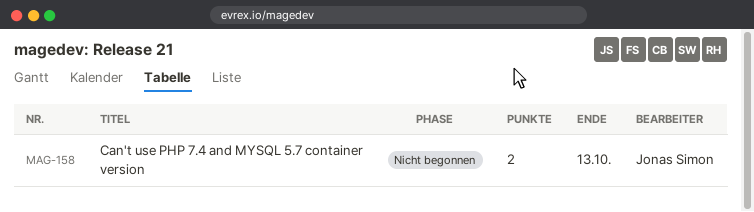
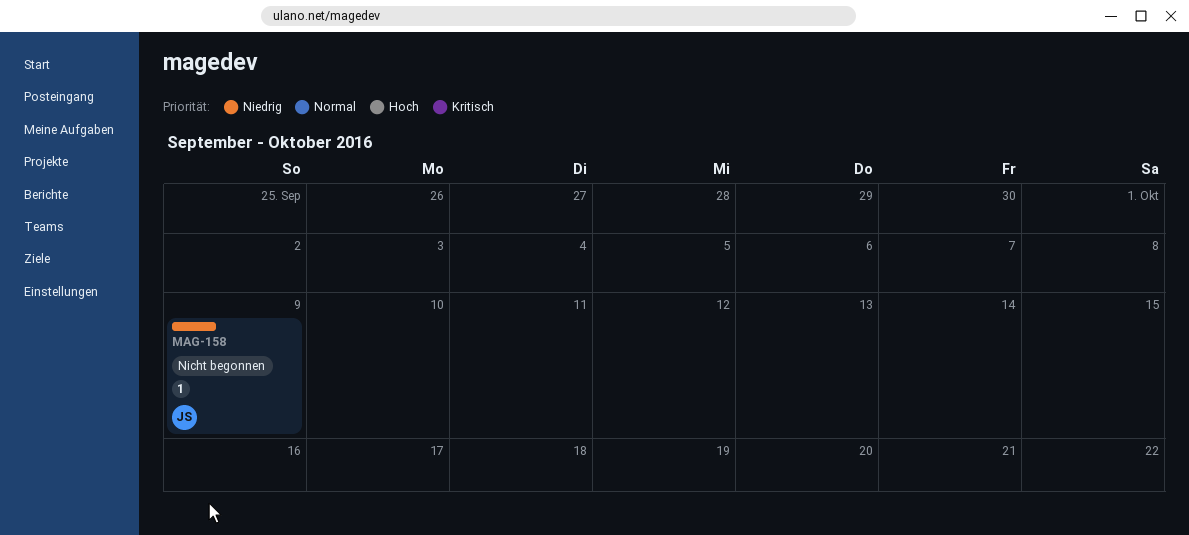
MAG-158, estimate: 2 -> 1
MAG-158, due: Oct 13 -> Oct 9

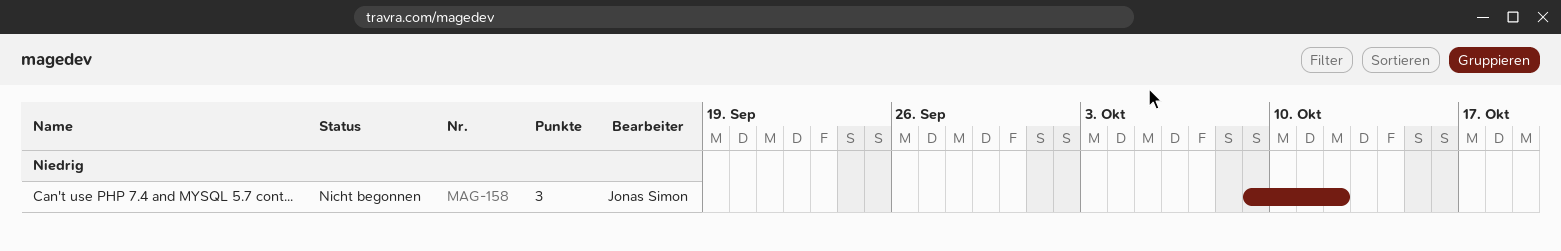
MAG-158, estimate: 1 -> 3
MAG-158, due: Oct 9 -> Oct 12

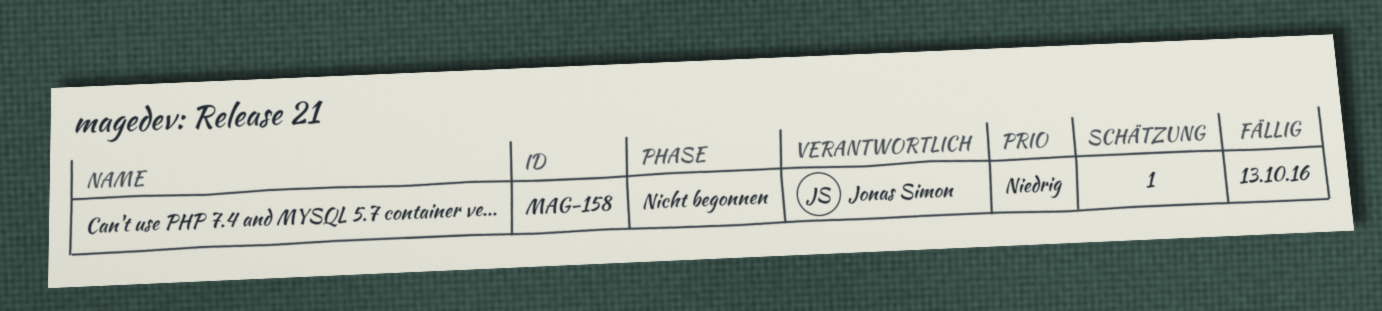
MAG-158, estimate: 3 -> 1
MAG-158, due: Oct 12 -> Oct 13

